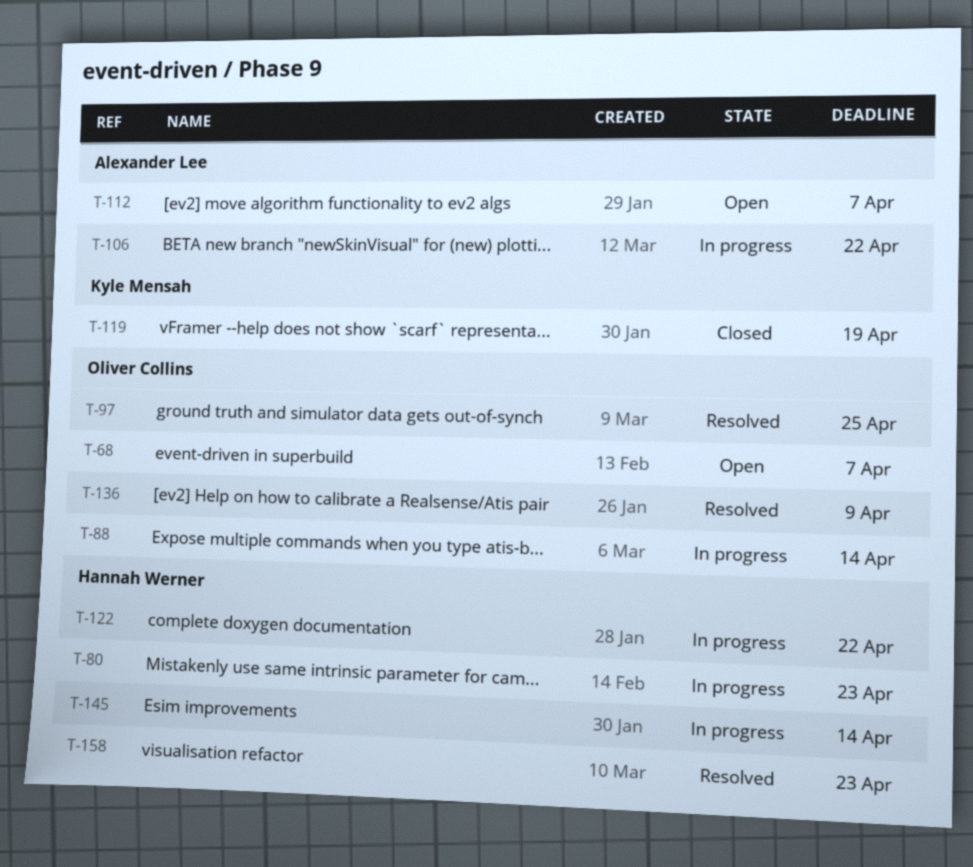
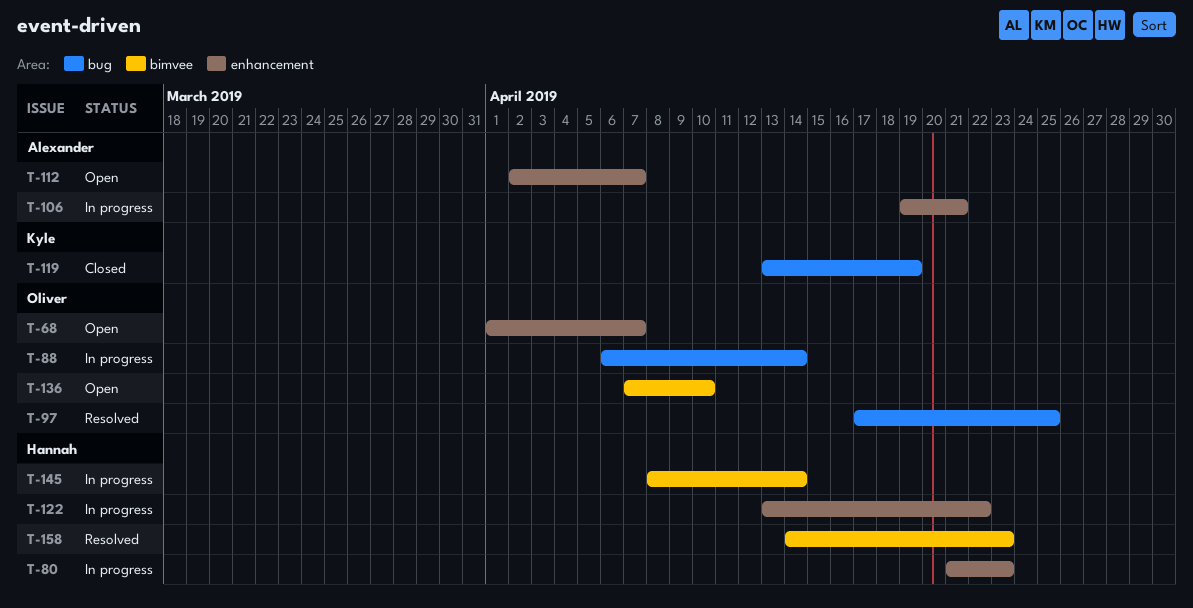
T-106, due: Apr 22 -> Apr 21
T-136, status: Resolved -> Open
T-136, due: Apr 9 -> Apr 10

